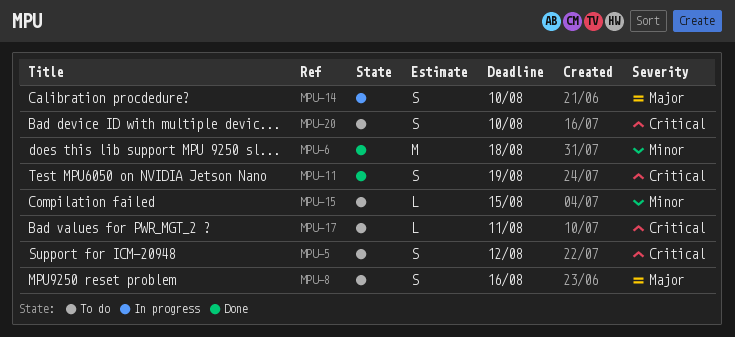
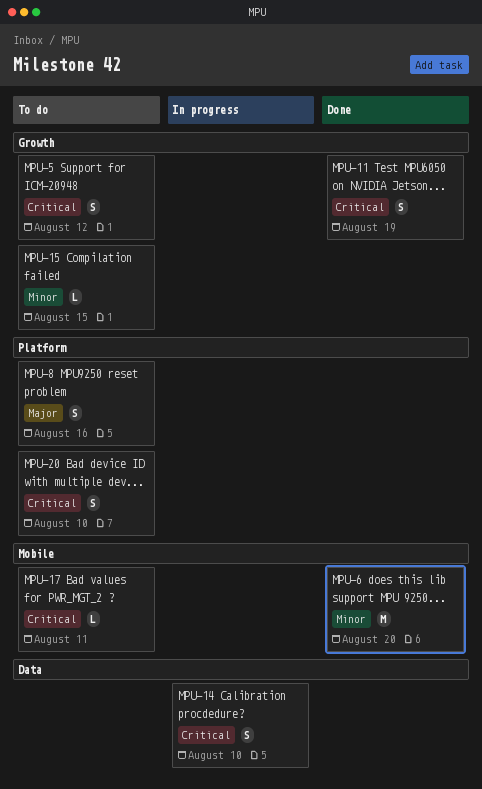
MPU-6, due: Aug 18 -> Aug 20
MPU-14, priority: Major -> Critical

